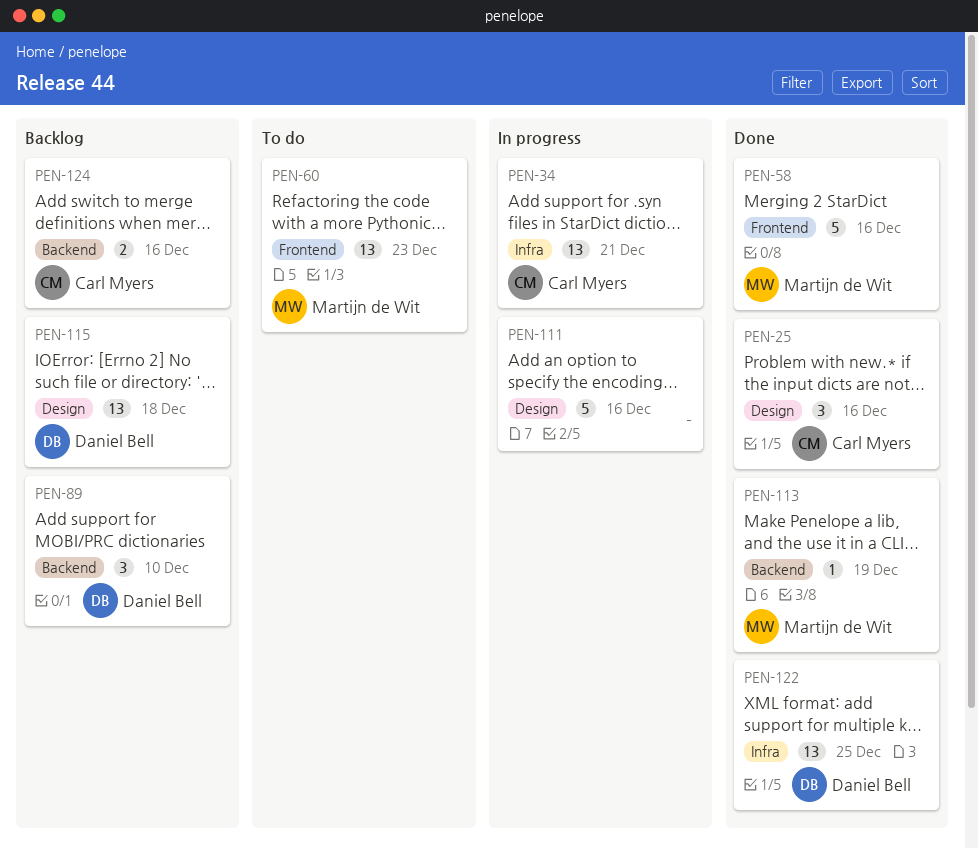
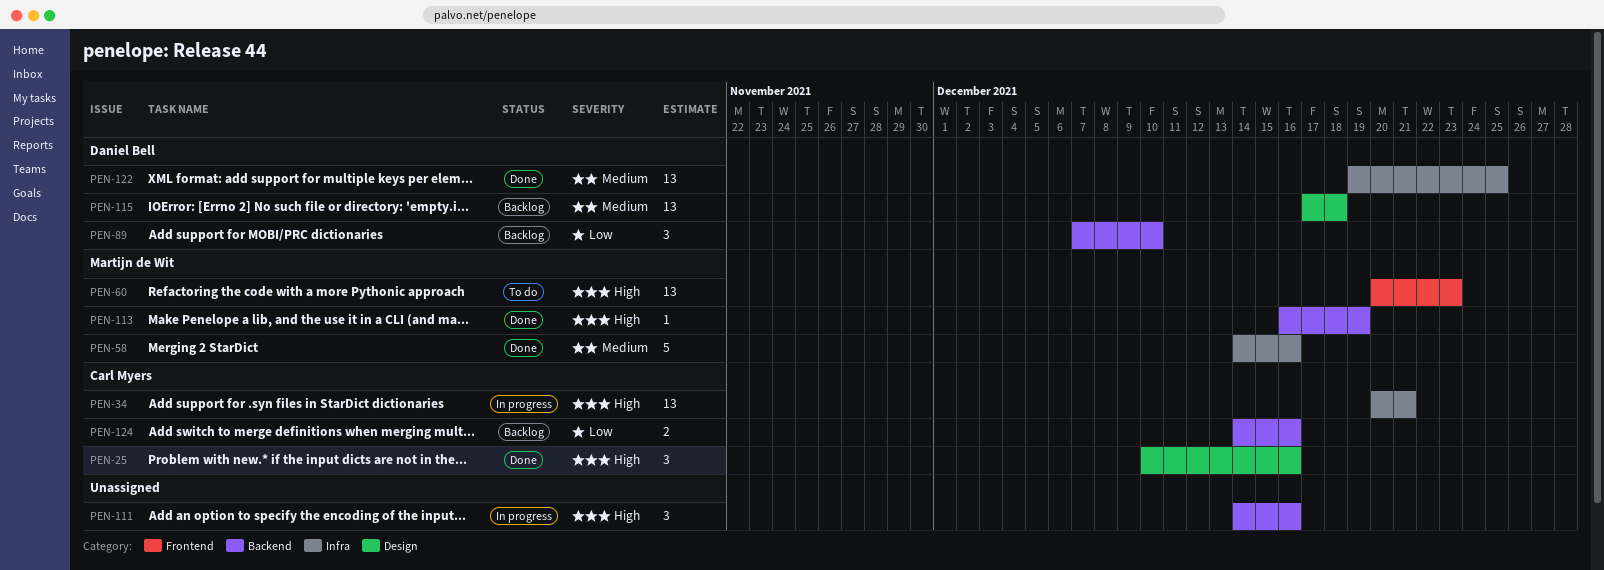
PEN-58, label: Frontend -> Infra
PEN-111, label: Design -> Backend
PEN-111, estimate: 5 -> 3

